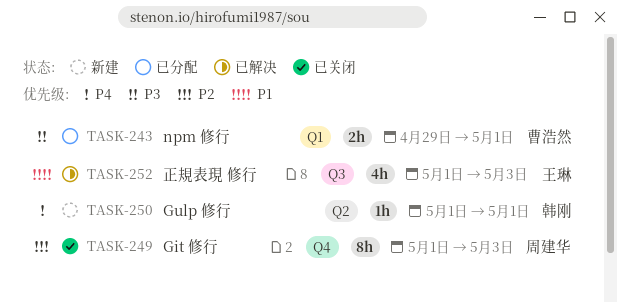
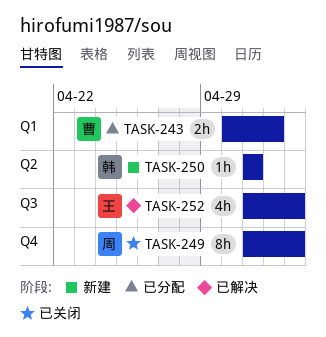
TASK-243, start: Apr 29 -> Apr 30
TASK-243, due: May 1 -> May 2

